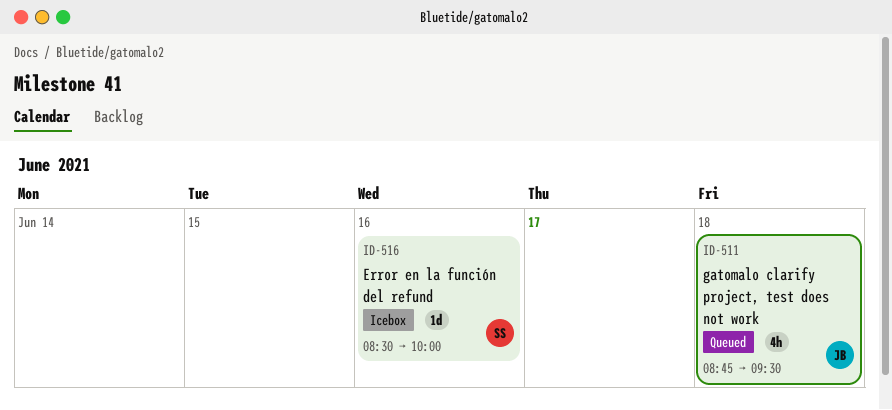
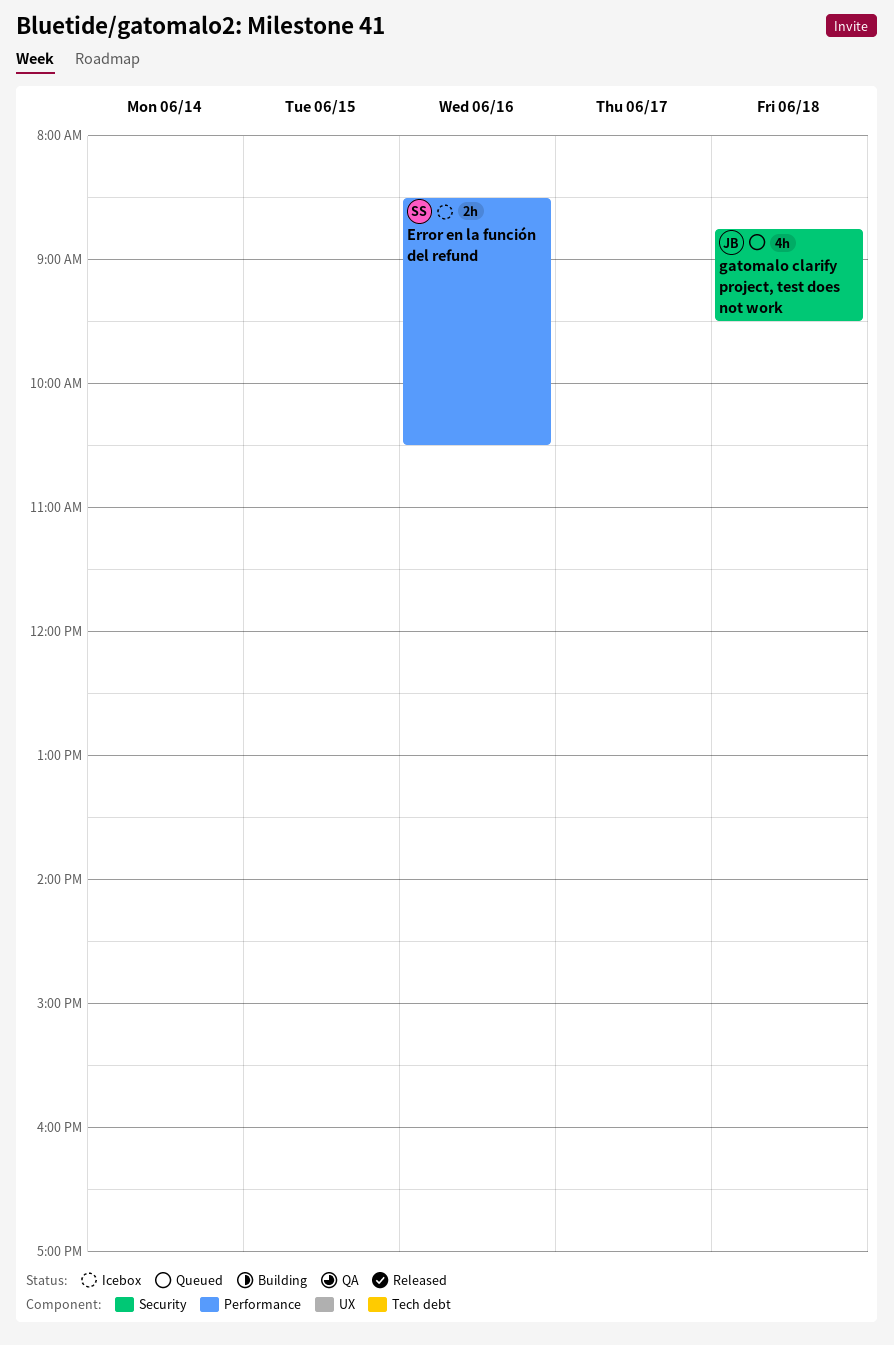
Error en la función del refund, estimate: 1d -> 2h
Error en la función del refund, ends: 10:00 -> 10:30

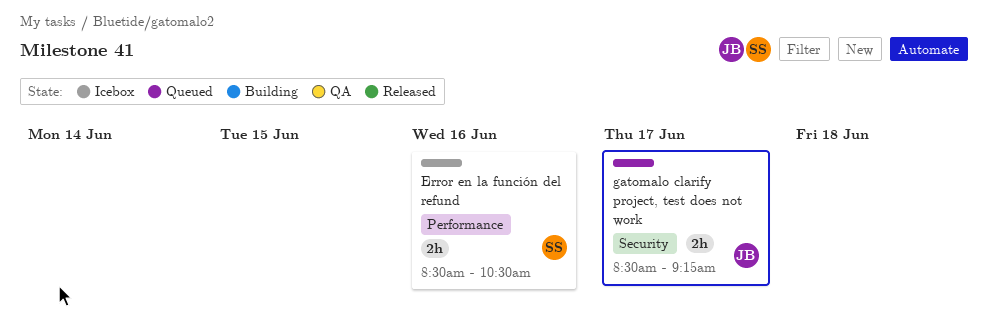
gatomalo clarify project, test does not work, estimate: 4h -> 2h
gatomalo clarify project, test does not work, day: Jun 18 -> Jun 17
gatomalo clarify project, test does not work, begins: 08:45 -> 08:30
gatomalo clarify project, test does not work, ends: 09:30 -> 09:15

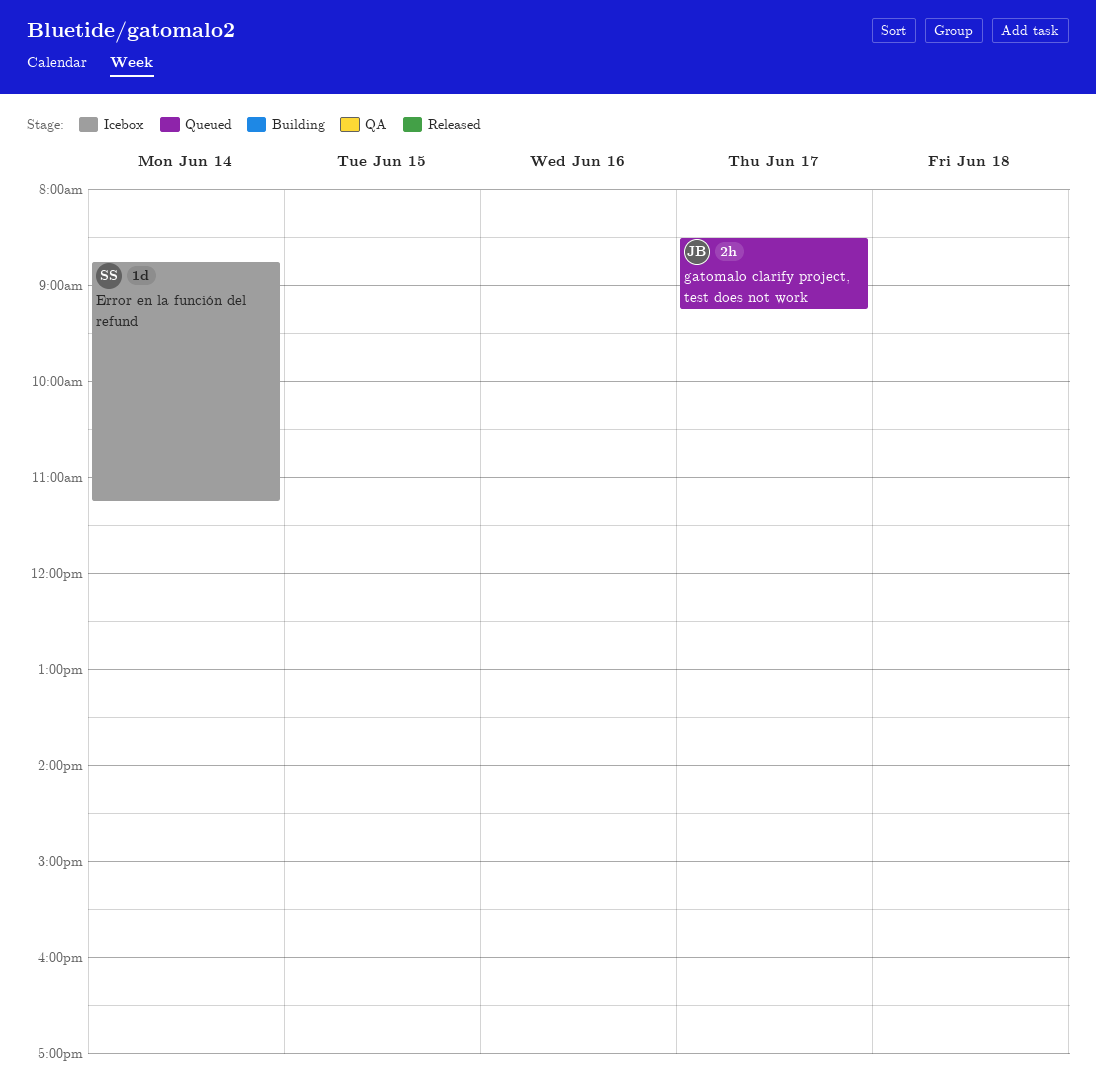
Error en la función del refund, estimate: 2h -> 1d
Error en la función del refund, day: Jun 16 -> Jun 14
Error en la función del refund, begins: 08:30 -> 08:45
Error en la función del refund, ends: 10:30 -> 11:15

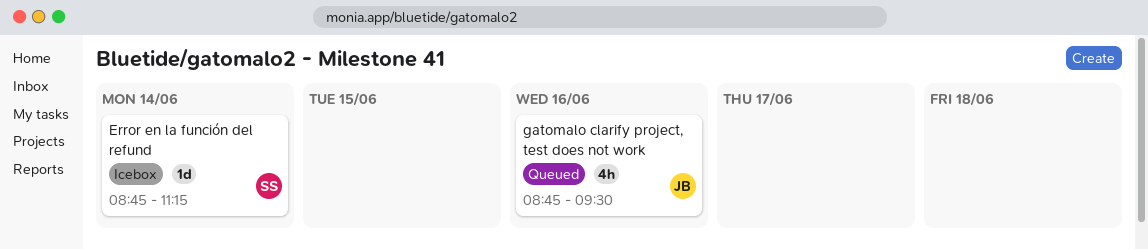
gatomalo clarify project, test does not work, estimate: 2h -> 4h
gatomalo clarify project, test does not work, day: Jun 17 -> Jun 16
gatomalo clarify project, test does not work, begins: 08:30 -> 08:45
gatomalo clarify project, test does not work, ends: 09:15 -> 09:30

